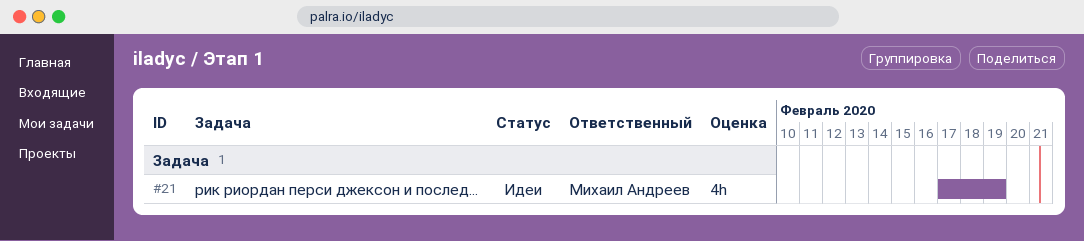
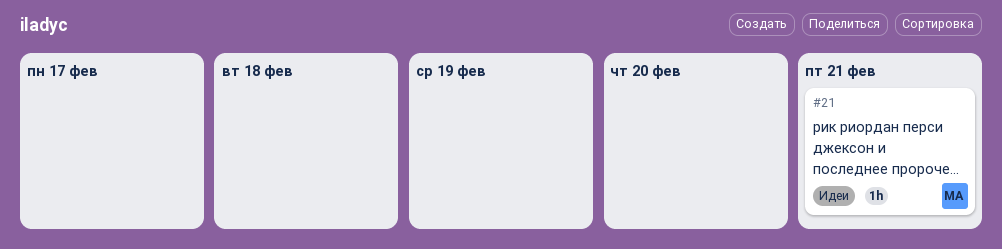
#21, estimate: 4h -> 1h
#21, due: Feb 19 -> Feb 21

